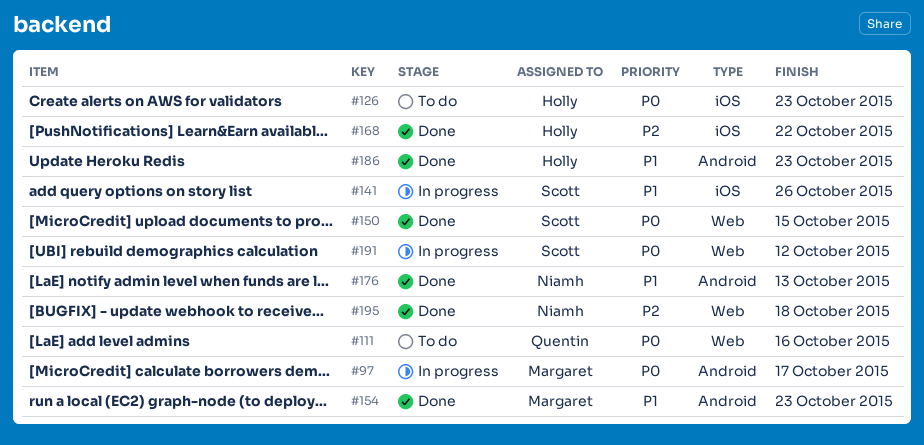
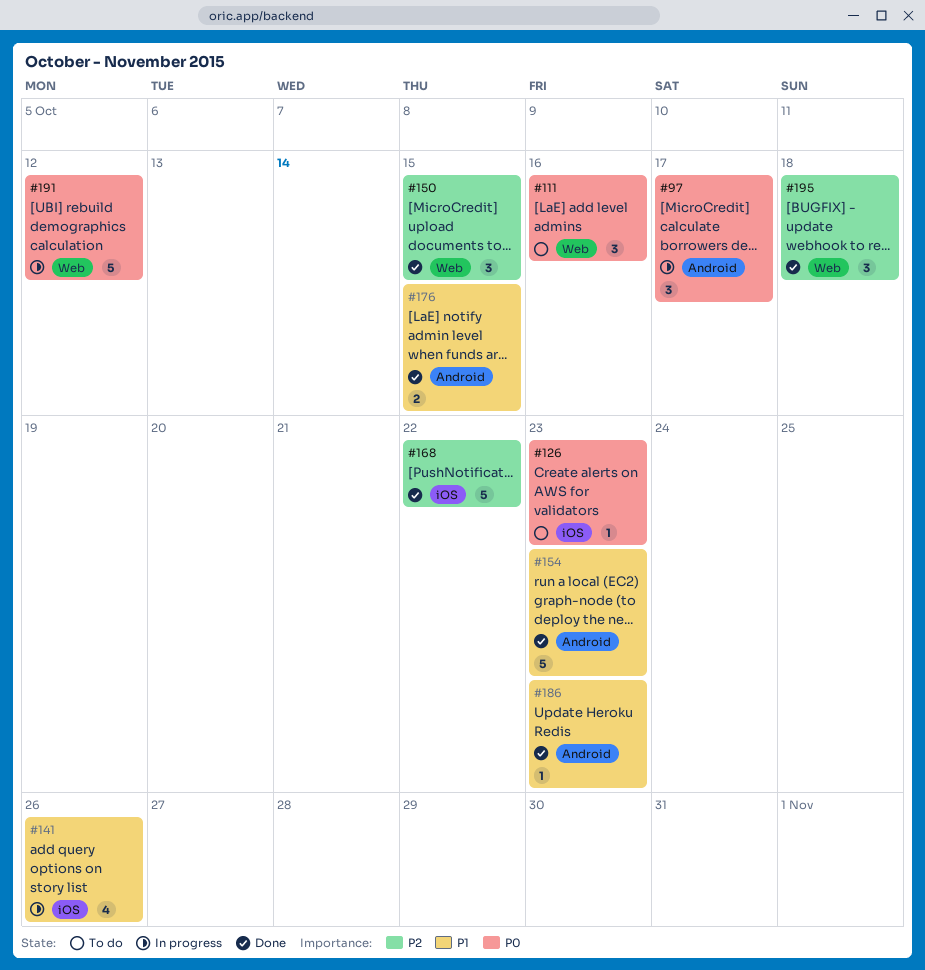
#150, priority: P0 -> P2
#176, due: Oct 13 -> Oct 15

